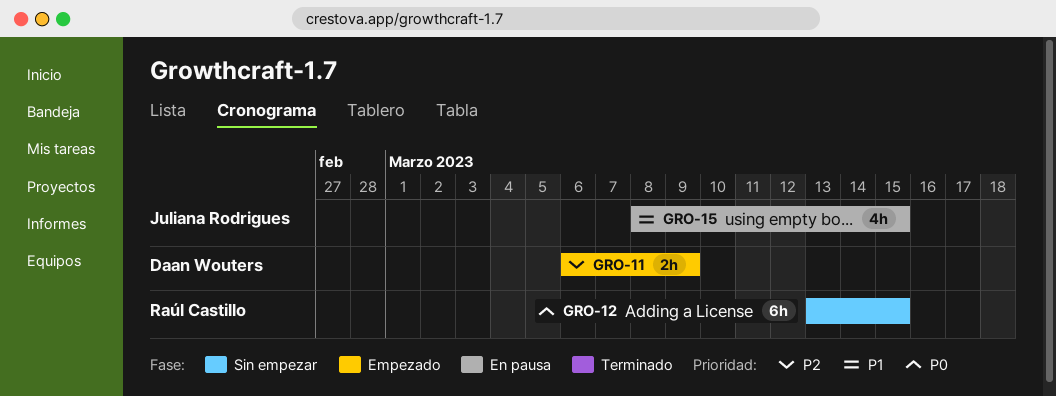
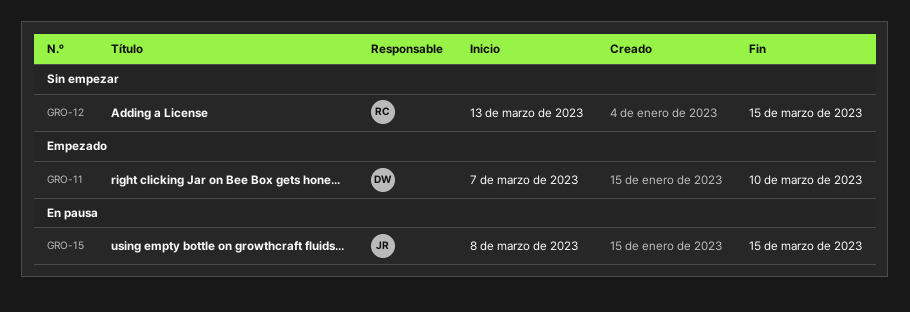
GRO-11, start: Mar 6 -> Mar 7
GRO-11, due: Mar 9 -> Mar 10

